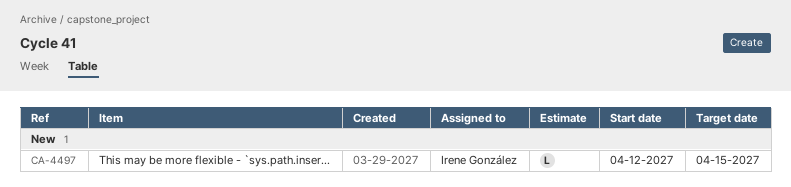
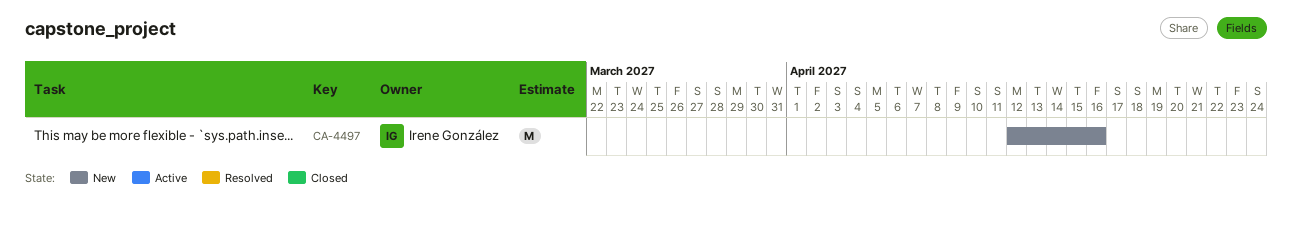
CA-4497, estimate: L -> M
CA-4497, due: Apr 15 -> Apr 16

